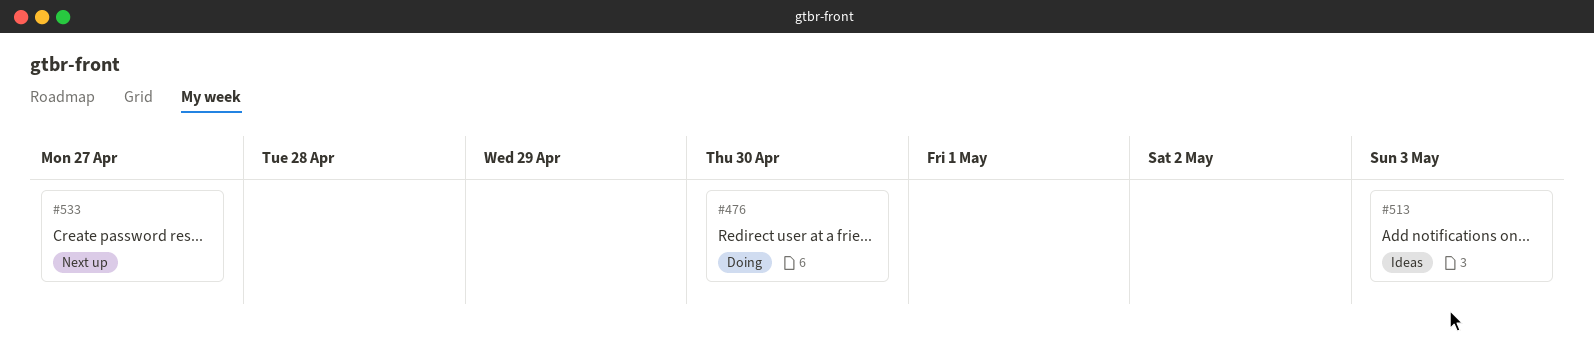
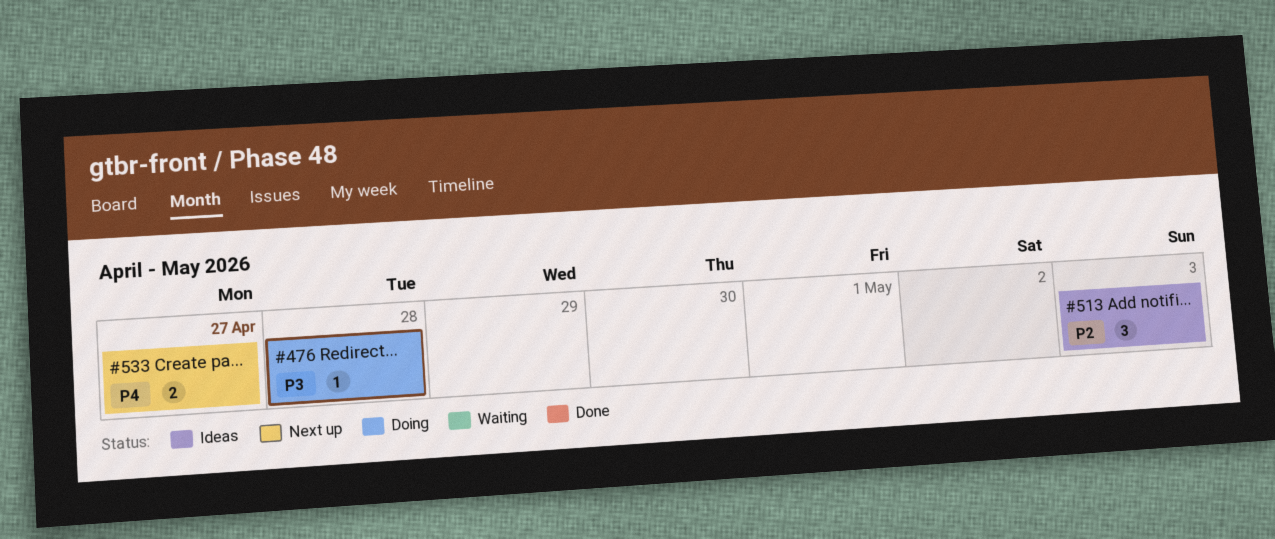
#476, due: Apr 30 -> Apr 28

